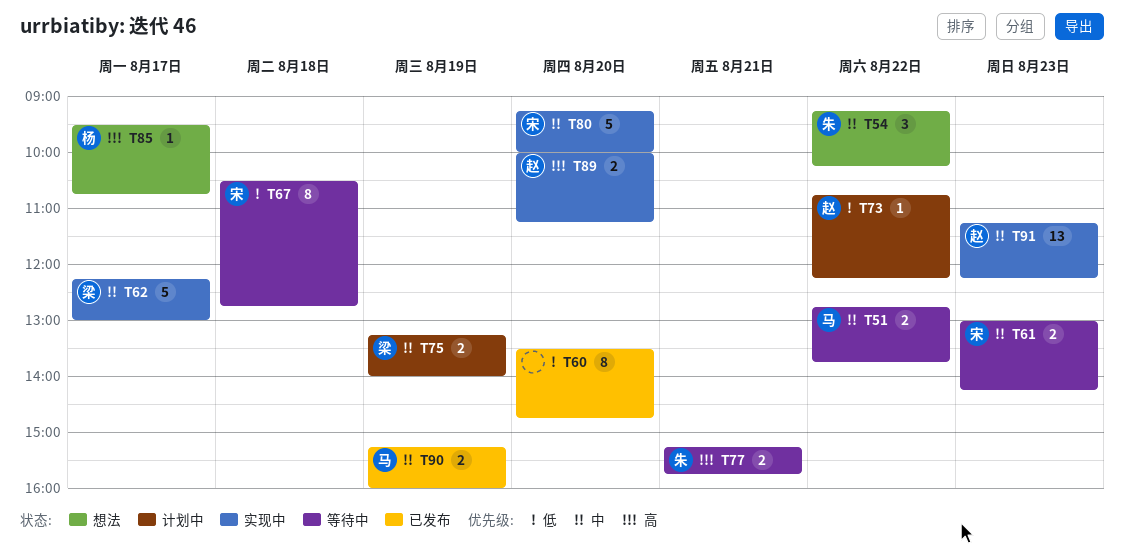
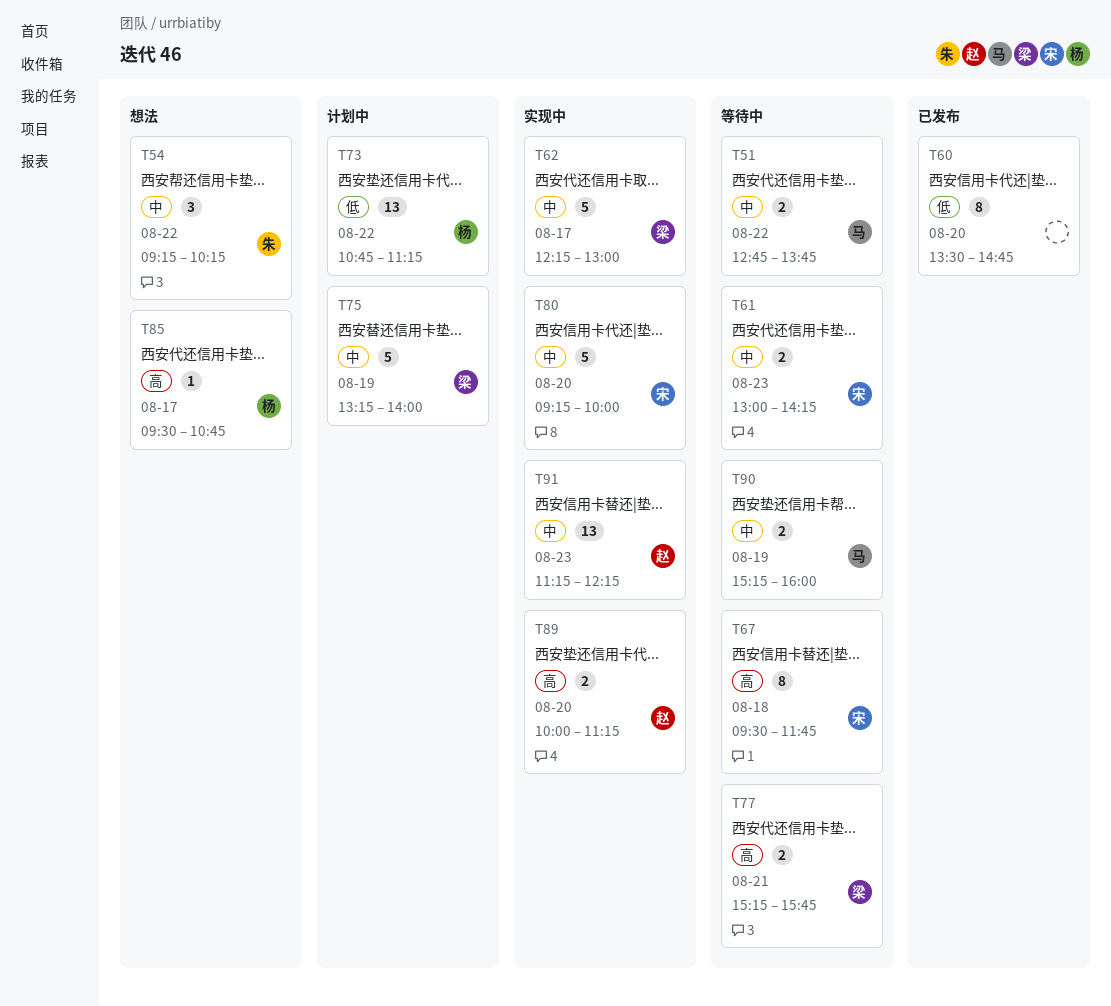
T67, priority: 低 -> 高
T67, begins: 10:30 -> 09:30
T67, ends: 12:45 -> 11:45
T73, owner: 赵 -> 杨
T73, estimate: 1 -> 13
T73, ends: 12:15 -> 11:15
T75, estimate: 2 -> 5
T77, owner: 朱 -> 梁
T90, status: 已发布 -> 等待中

